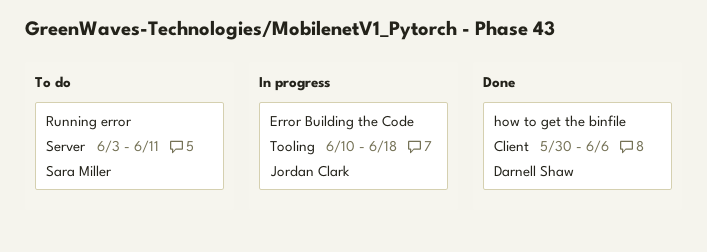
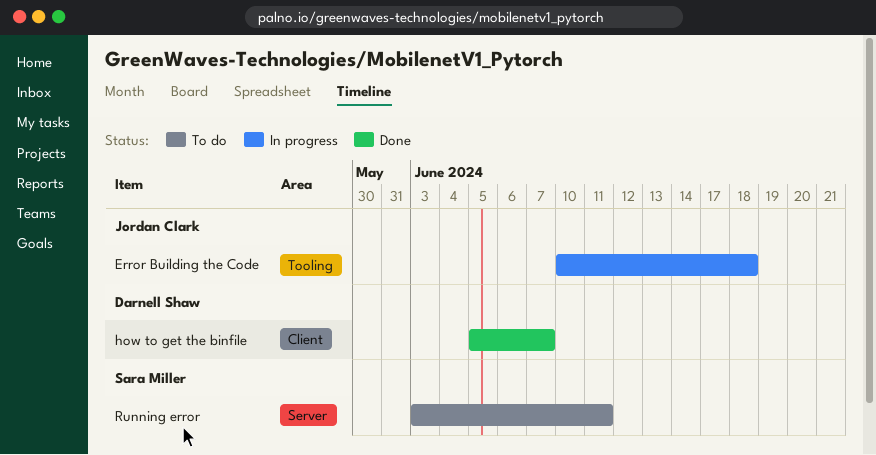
how to get the binfile, start: May 30 -> Jun 5
how to get the binfile, due: Jun 6 -> Jun 7

